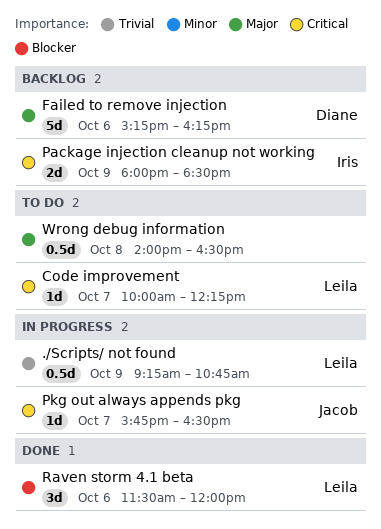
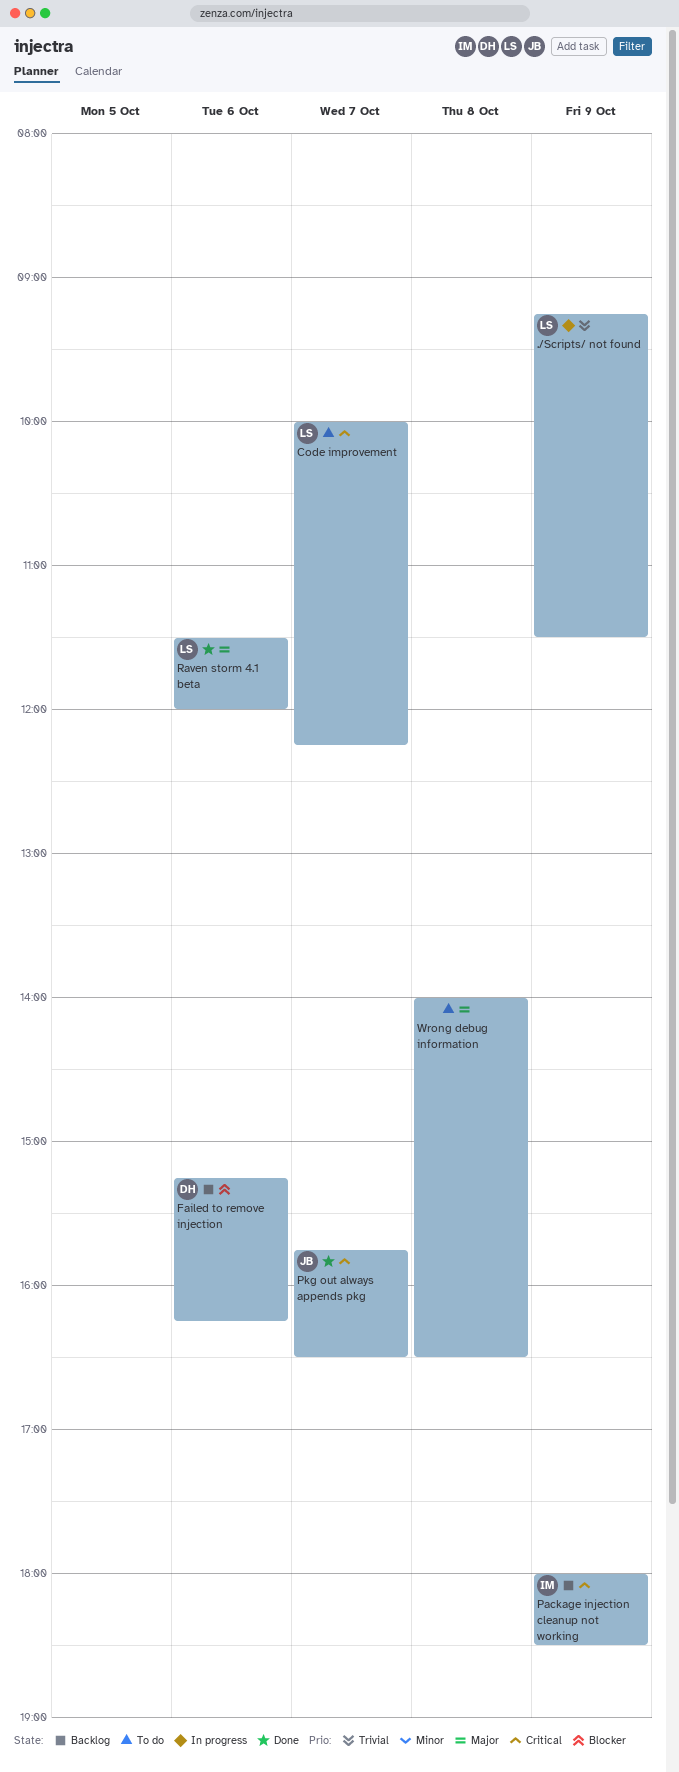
./Scripts/ not found, ends: 10:45 -> 11:30
Failed to remove injection, priority: Major -> Blocker
Pkg out always appends pkg, status: In progress -> Done
Raven storm 4.1 beta, priority: Blocker -> Major

